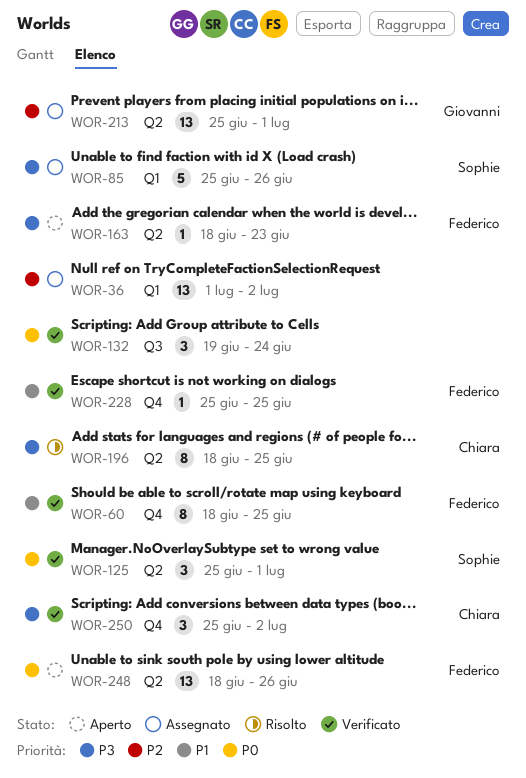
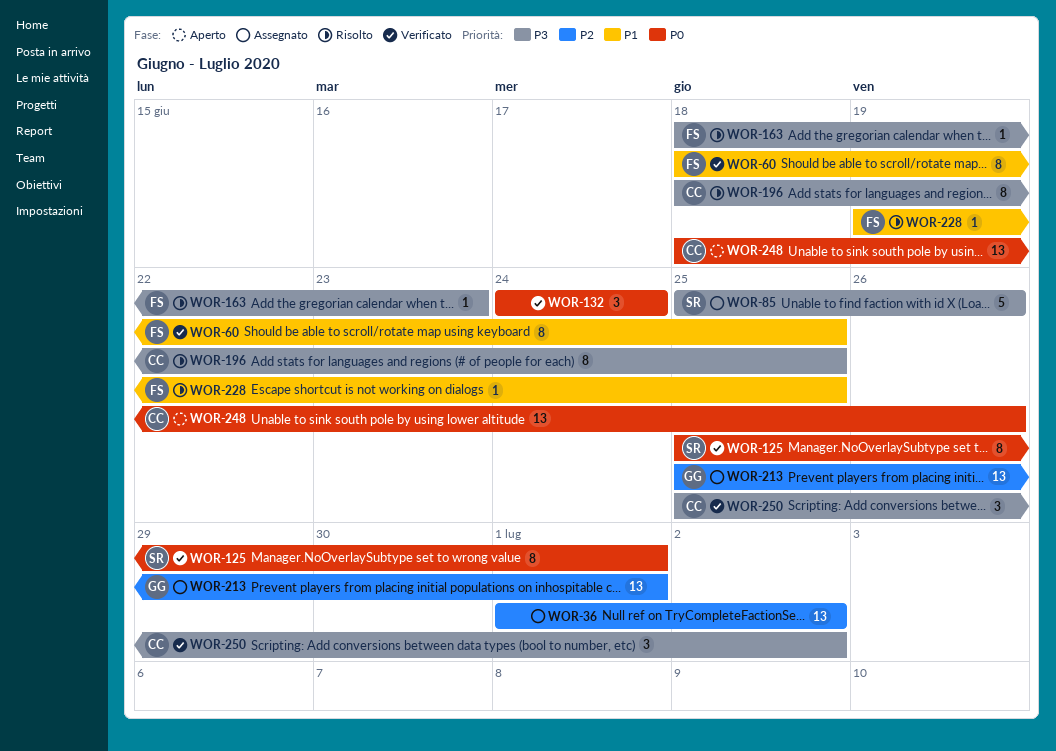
WOR-125, estimate: 3 -> 8
WOR-132, start: Jun 19 -> Jun 24
WOR-163, status: Aperto -> Risolto
WOR-228, status: Verificato -> Risolto
WOR-228, start: Jun 25 -> Jun 19
WOR-248, owner: Federico -> Chiara

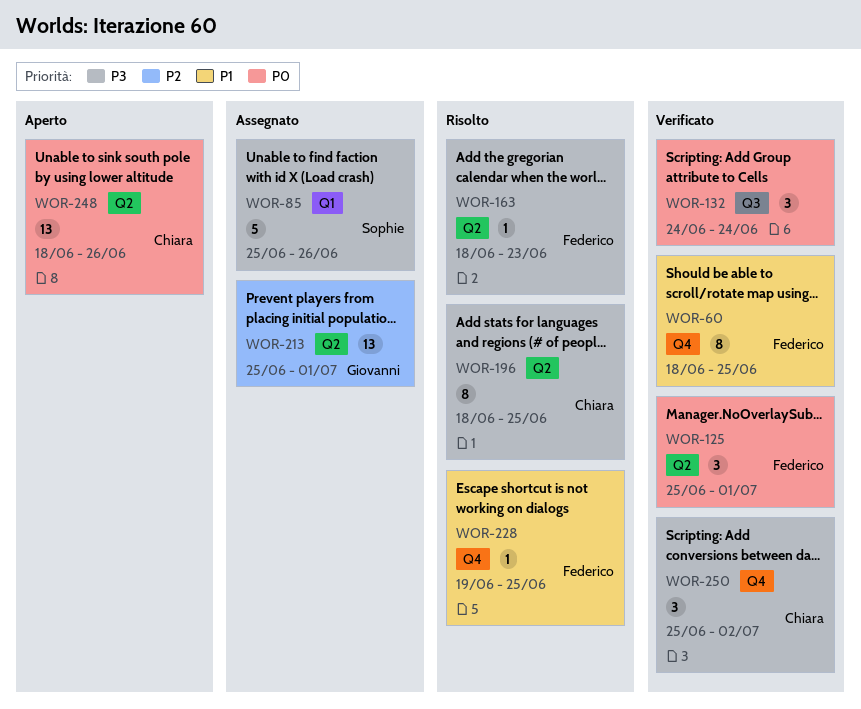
WOR-36: present -> none
WOR-125, owner: Sophie -> Federico
WOR-125, estimate: 8 -> 3

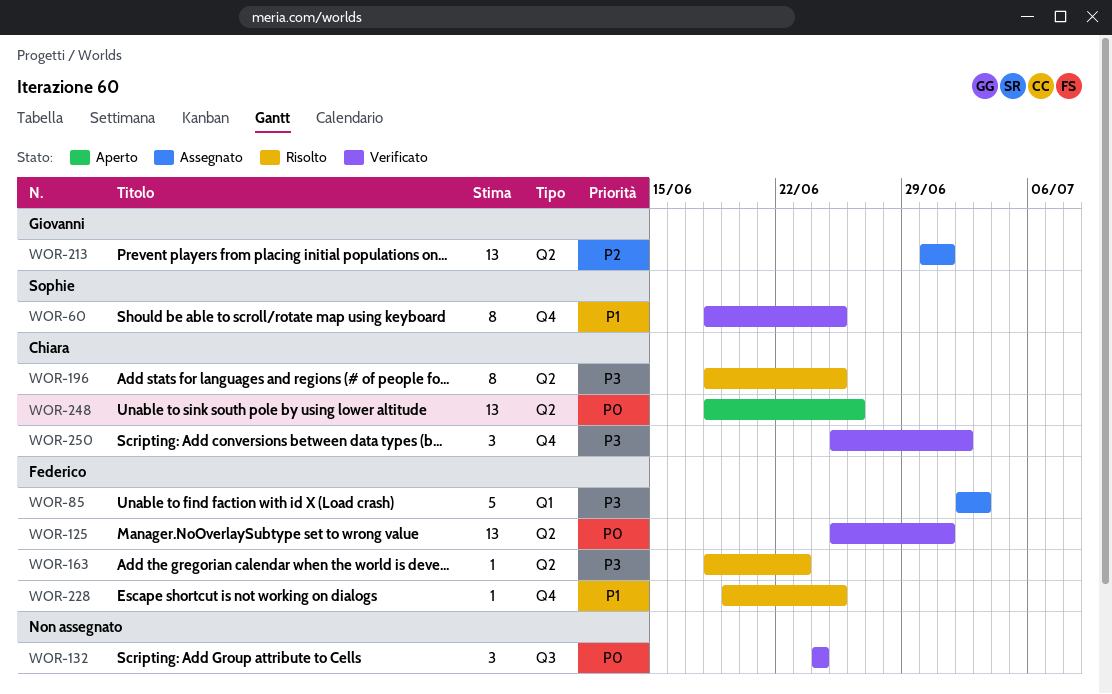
WOR-60, owner: Federico -> Sophie
WOR-85, owner: Sophie -> Federico
WOR-85, start: Jun 25 -> Jul 2
WOR-85, due: Jun 26 -> Jul 3
WOR-125, estimate: 3 -> 13
WOR-213, start: Jun 25 -> Jun 30

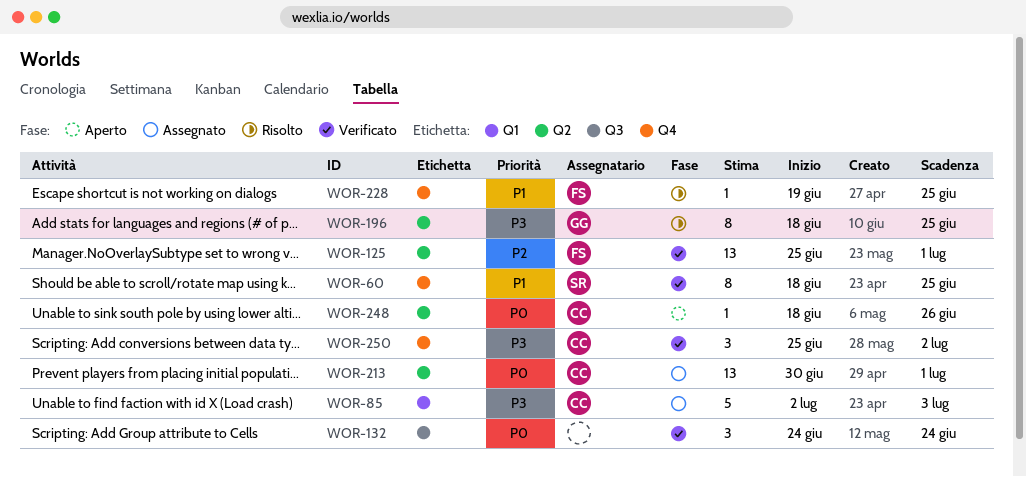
WOR-85, owner: Federico -> Chiara
WOR-125, priority: P0 -> P2
WOR-163: present -> none
WOR-196, owner: Chiara -> Giovanni
WOR-213, owner: Giovanni -> Chiara
WOR-213, priority: P2 -> P0
WOR-248, estimate: 13 -> 1

